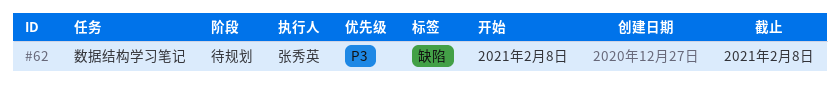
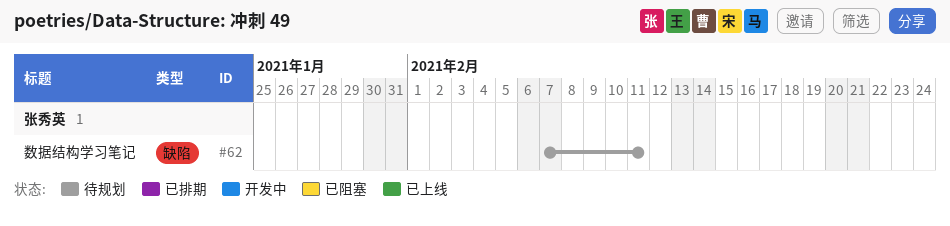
#62, start: Feb 8 -> Feb 7
#62, due: Feb 8 -> Feb 11

